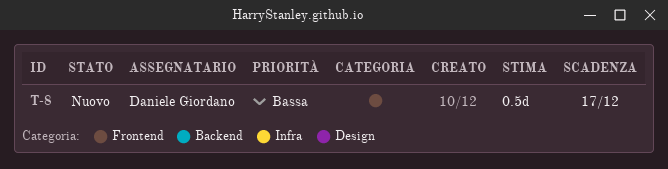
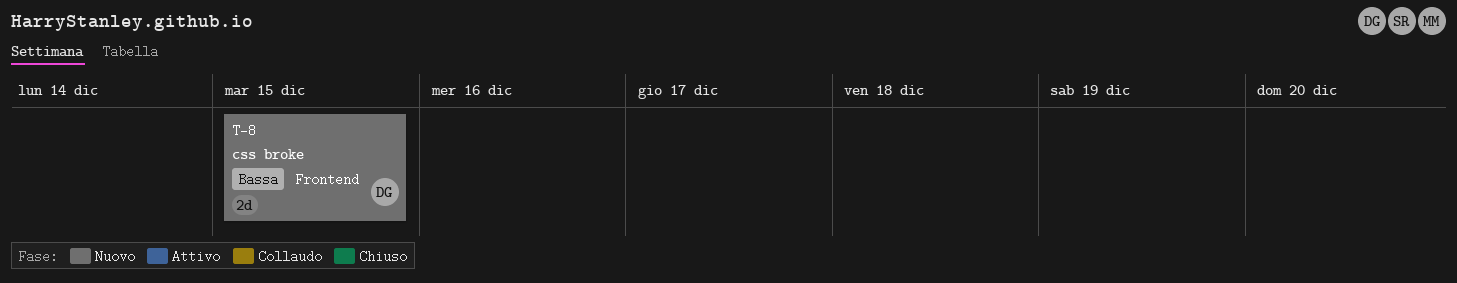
T-8, estimate: 0.5d -> 2d
T-8, due: Dec 17 -> Dec 15

